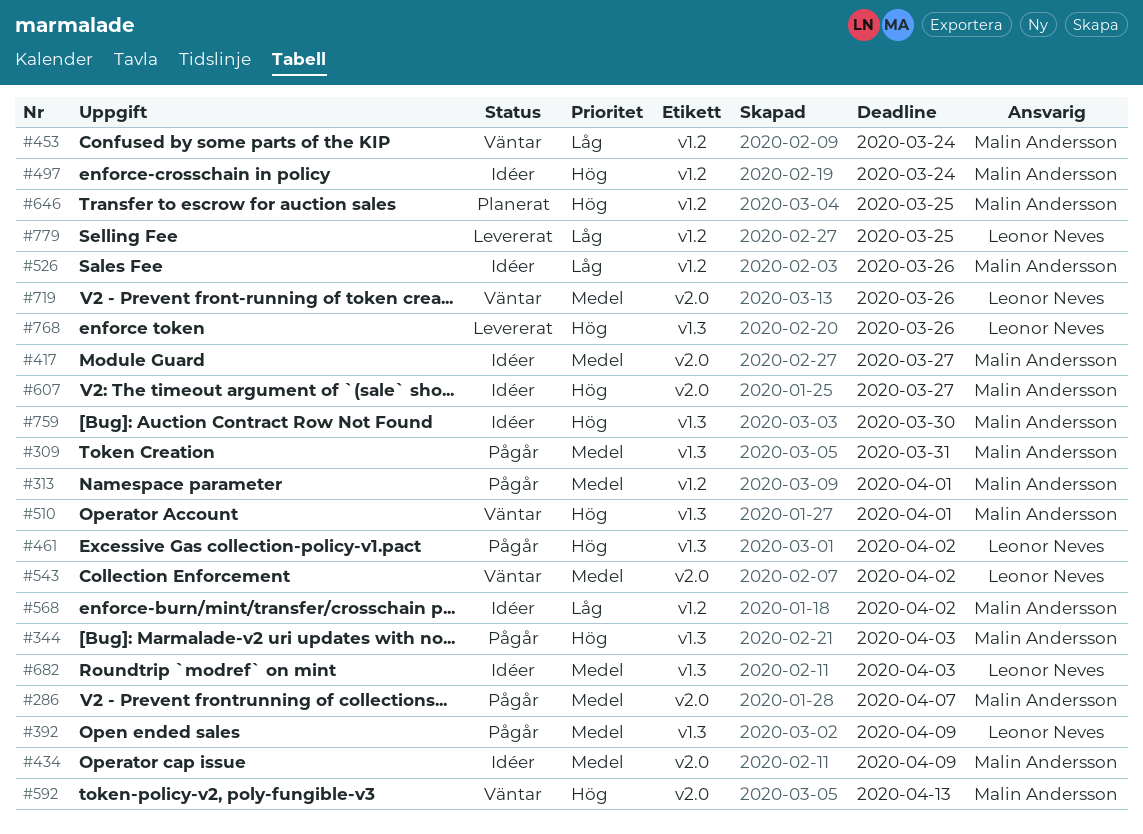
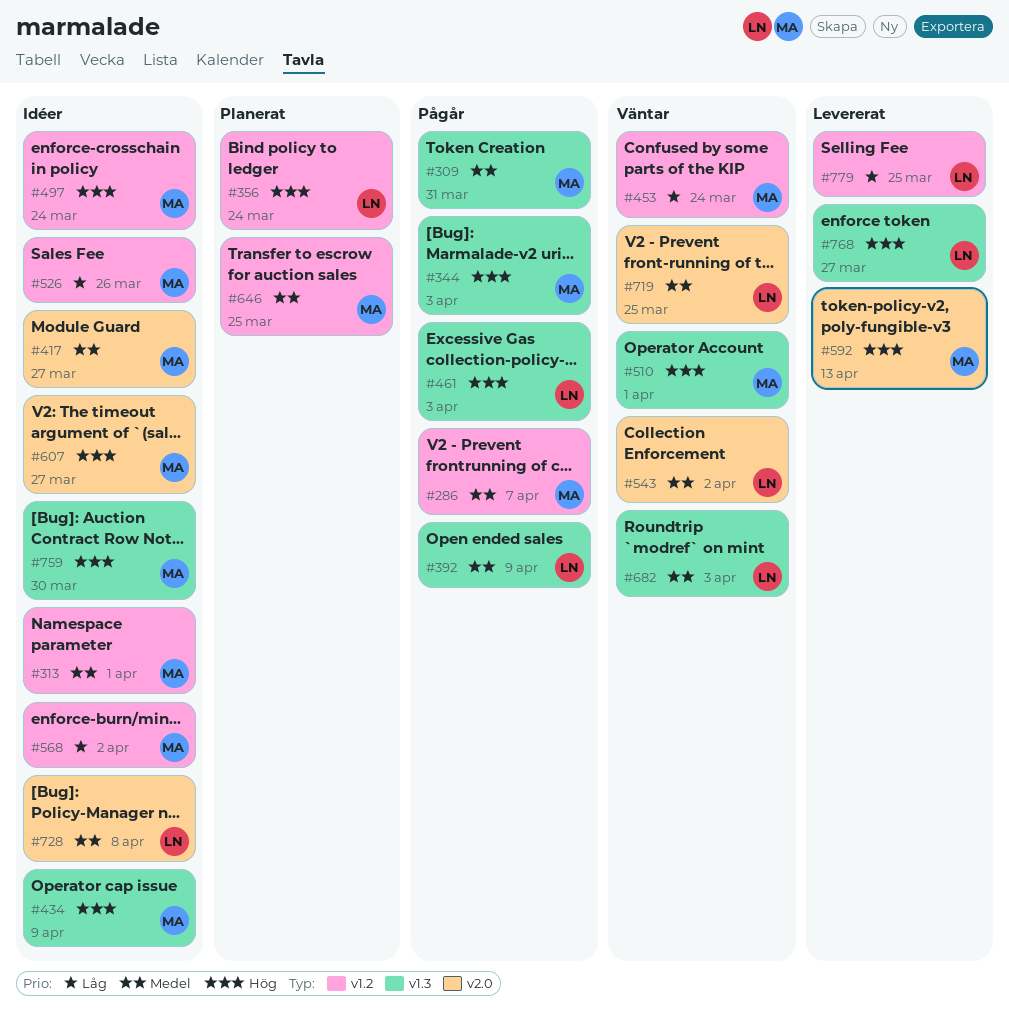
#286, label: v2.0 -> v1.2
#313, status: Pågår -> Idéer
#356: none -> present
#434, priority: Medel -> Hög
#434, label: v2.0 -> v1.3
#461, due: Apr 2 -> Apr 3
#592, status: Väntar -> Levererat
#646, priority: Hög -> Medel
#682, status: Idéer -> Väntar
#719, due: Mar 26 -> Mar 25
#728: none -> present
#768, due: Mar 26 -> Mar 27

